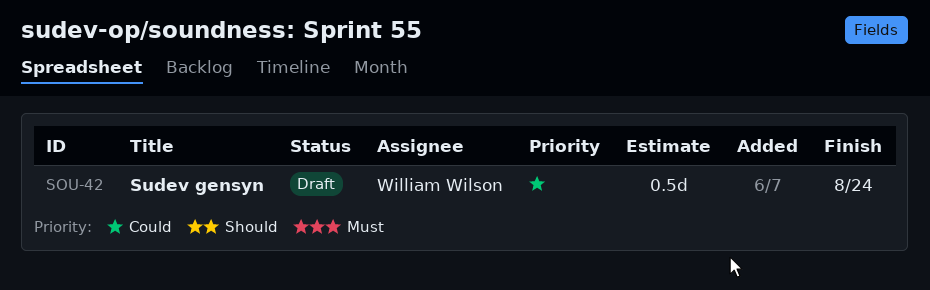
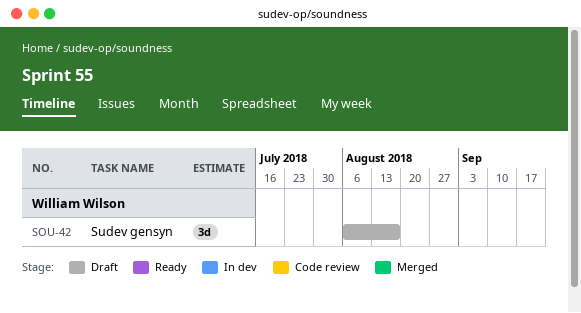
SOU-42, estimate: 0.5d -> 3d
SOU-42, due: Aug 24 -> Aug 17

